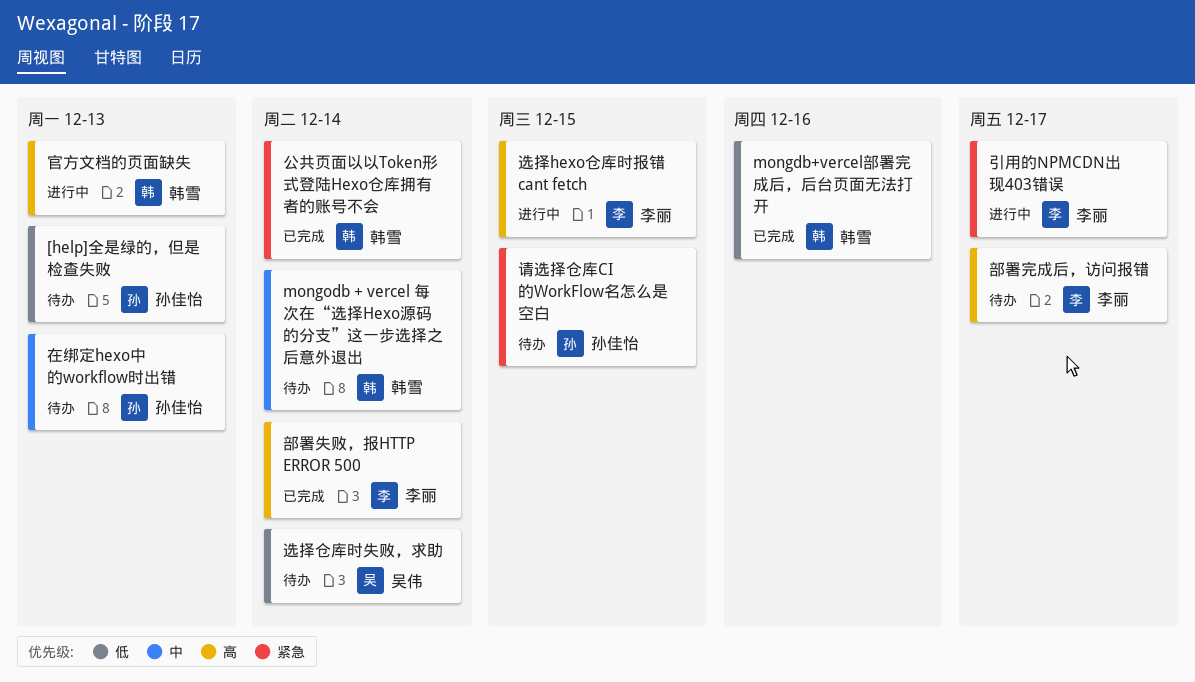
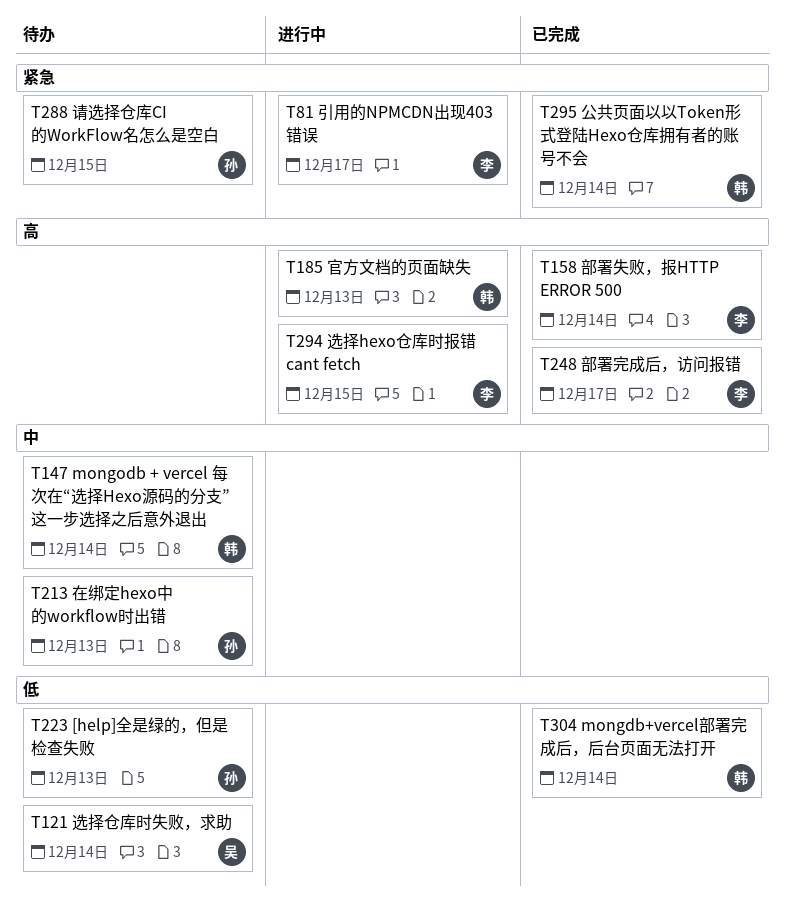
mongdb+vercel部署完成后，后台页面无法打开, due: Dec 16 -> Dec 14
部署完成后，访问报错, status: 待办 -> 已完成

